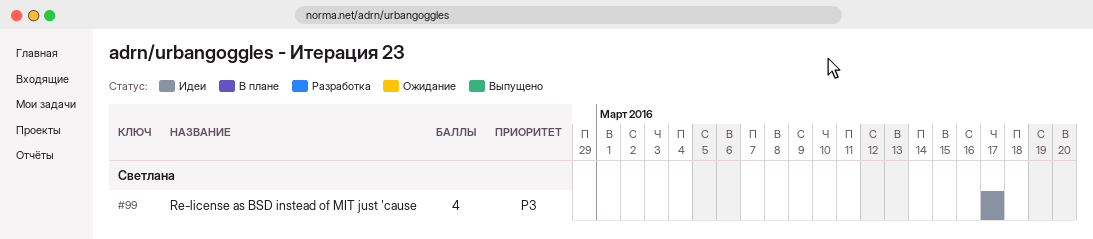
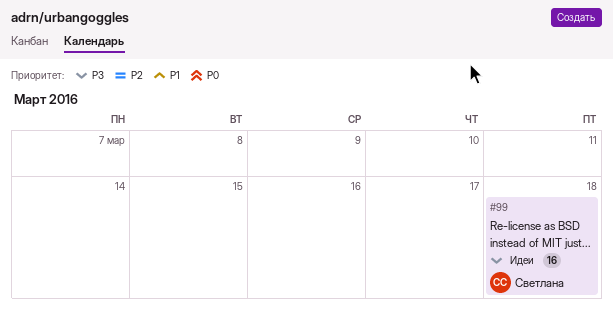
#99, estimate: 4 -> 16
#99, due: Mar 17 -> Mar 18

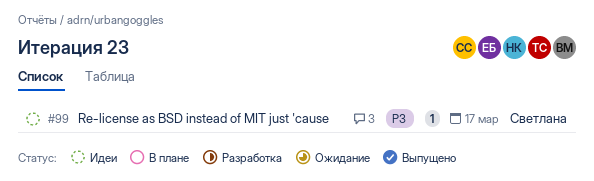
#99, estimate: 16 -> 1
#99, due: Mar 18 -> Mar 17

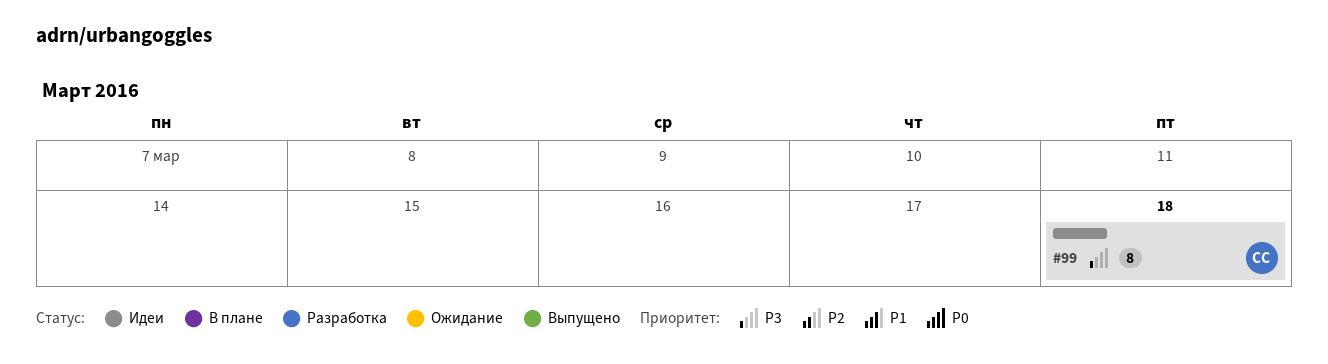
#99, estimate: 1 -> 8
#99, due: Mar 17 -> Mar 18

